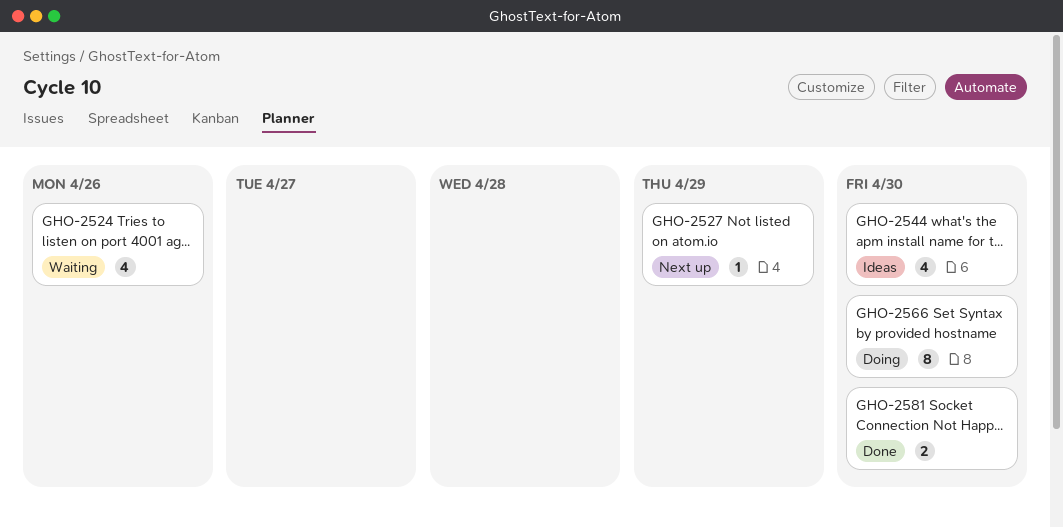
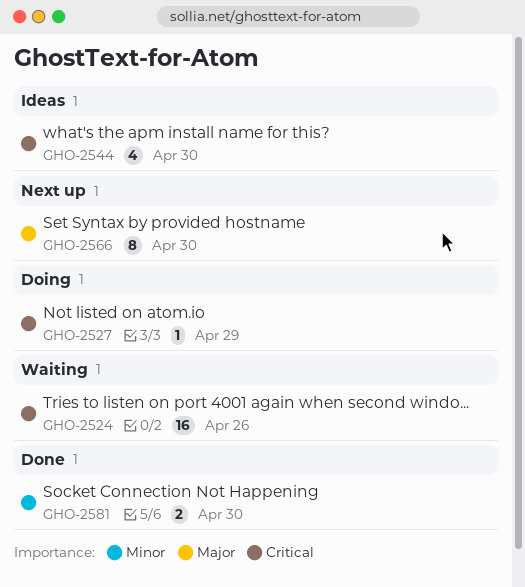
GHO-2524, estimate: 4 -> 16
GHO-2527, status: Next up -> Doing
GHO-2566, status: Doing -> Next up

